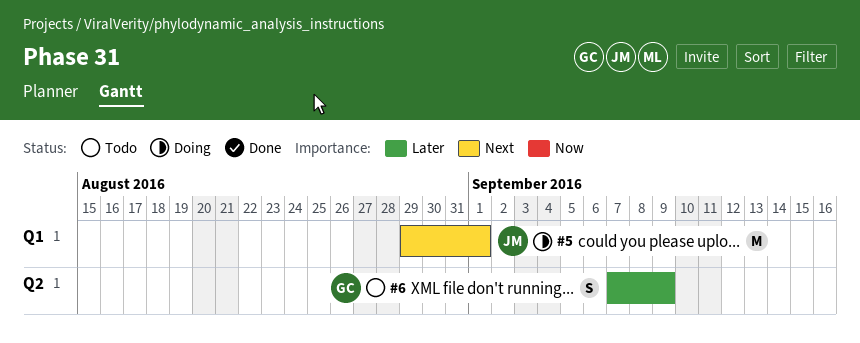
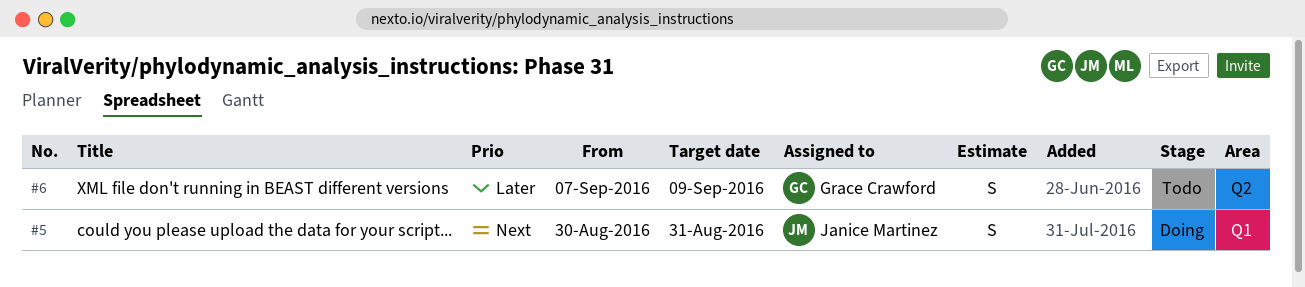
#5, estimate: M -> S
#5, start: Aug 29 -> Aug 30
#5, due: Sep 1 -> Aug 31

